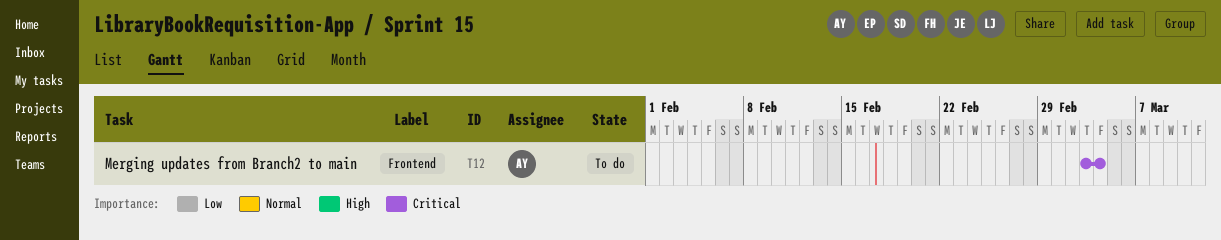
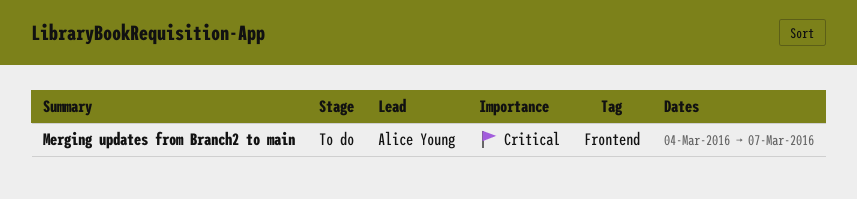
Merging updates from Branch2 to main, start: Mar 3 -> Mar 4
Merging updates from Branch2 to main, due: Mar 4 -> Mar 7

